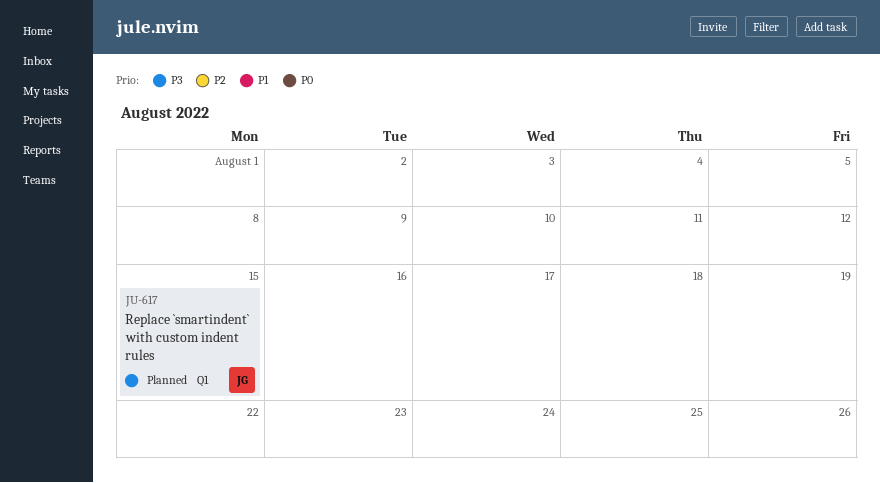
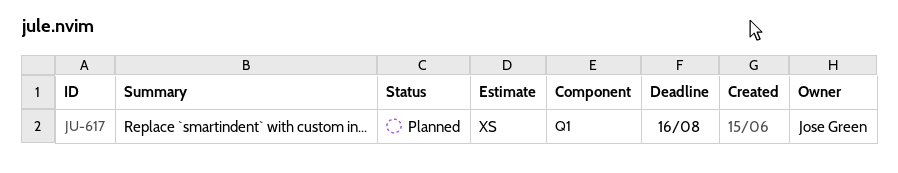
JU-617, due: Aug 15 -> Aug 16

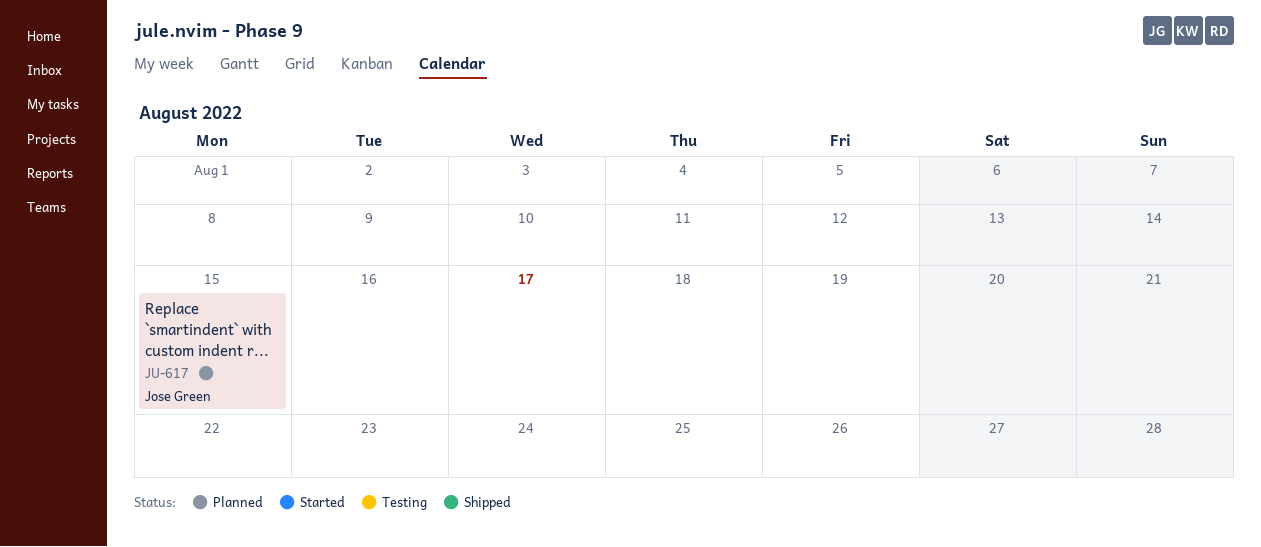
JU-617, due: Aug 16 -> Aug 15

